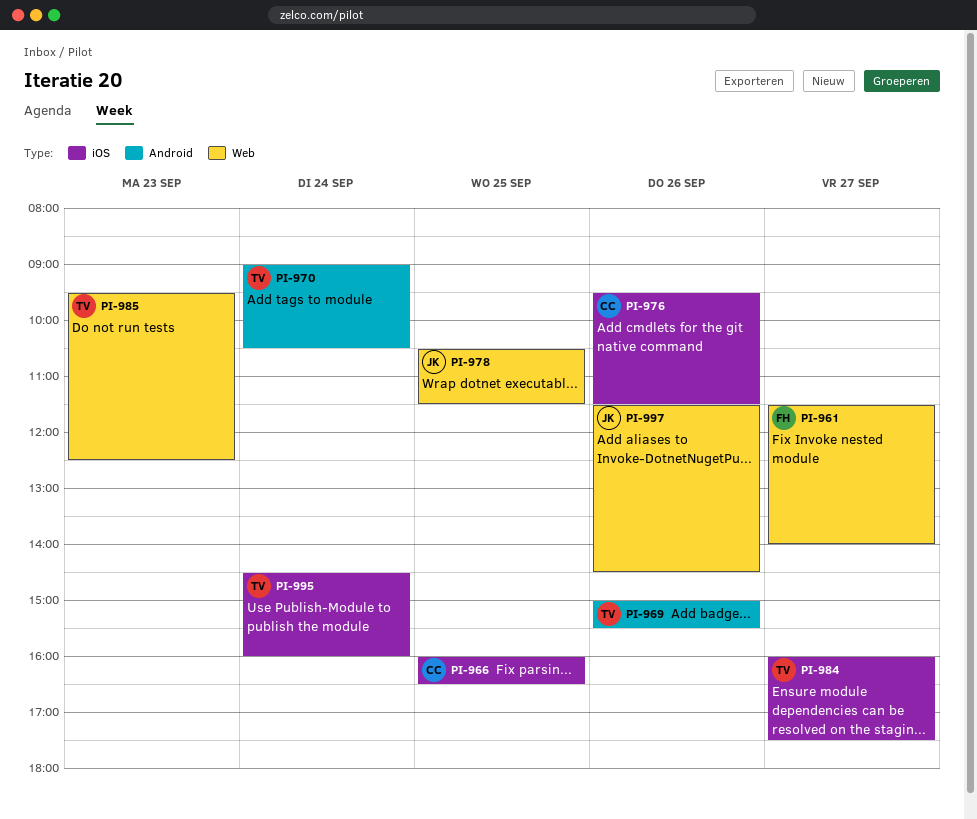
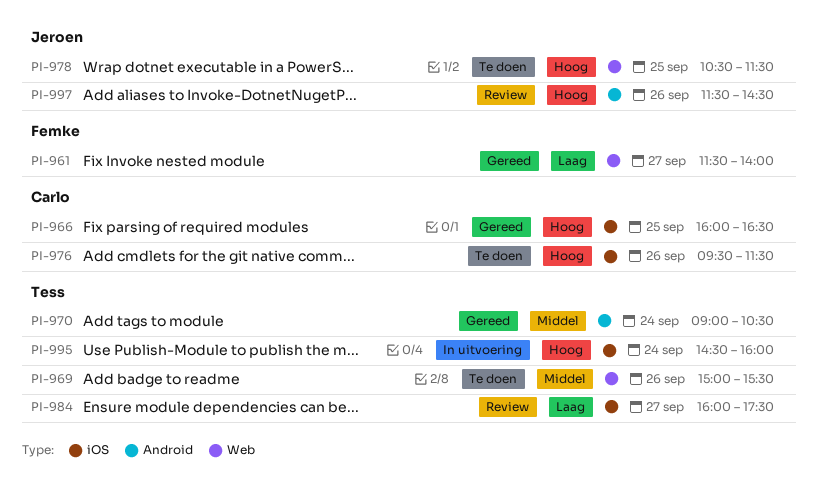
PI-969, label: Android -> Web
PI-985: present -> none
PI-997, label: Web -> Android

